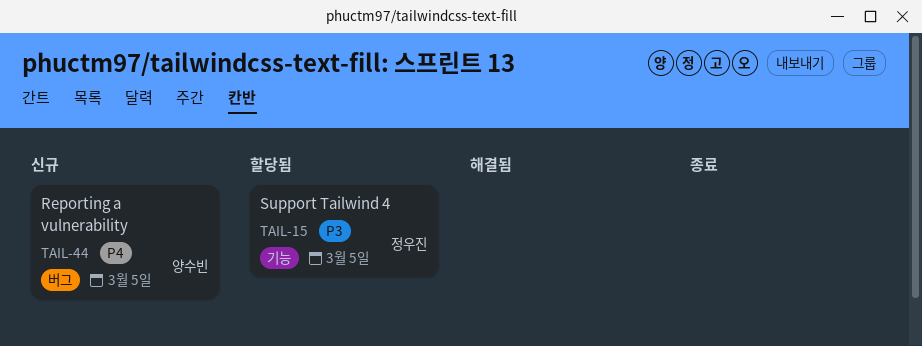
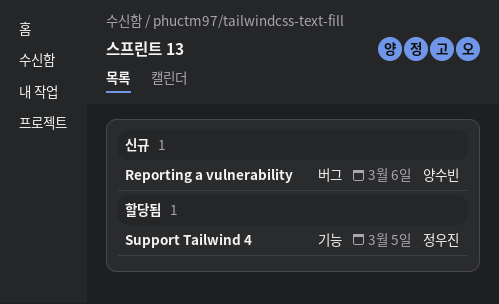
Reporting a vulnerability, due: Mar 5 -> Mar 6

